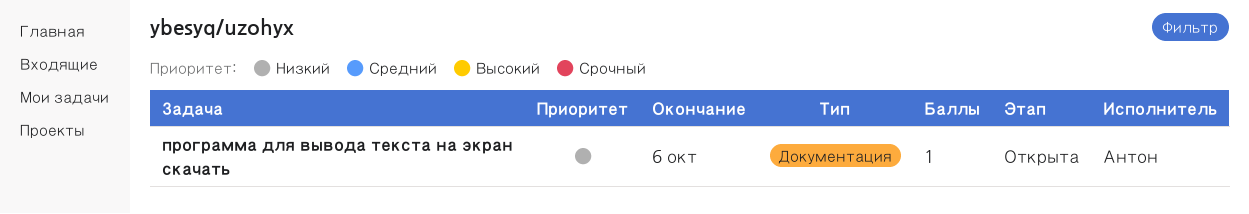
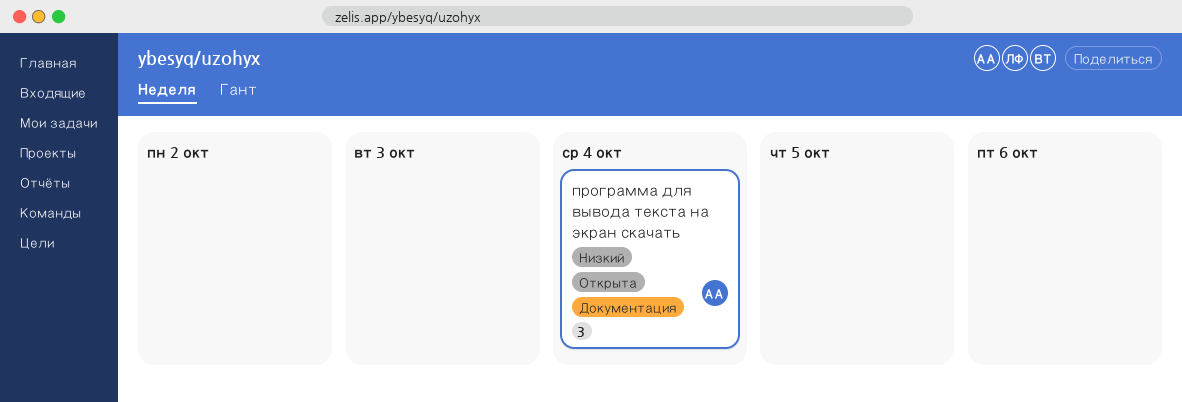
программа для вывода текста на экран скачать, estimate: 1 -> 3
программа для вывода текста на экран скачать, due: Oct 6 -> Oct 4

